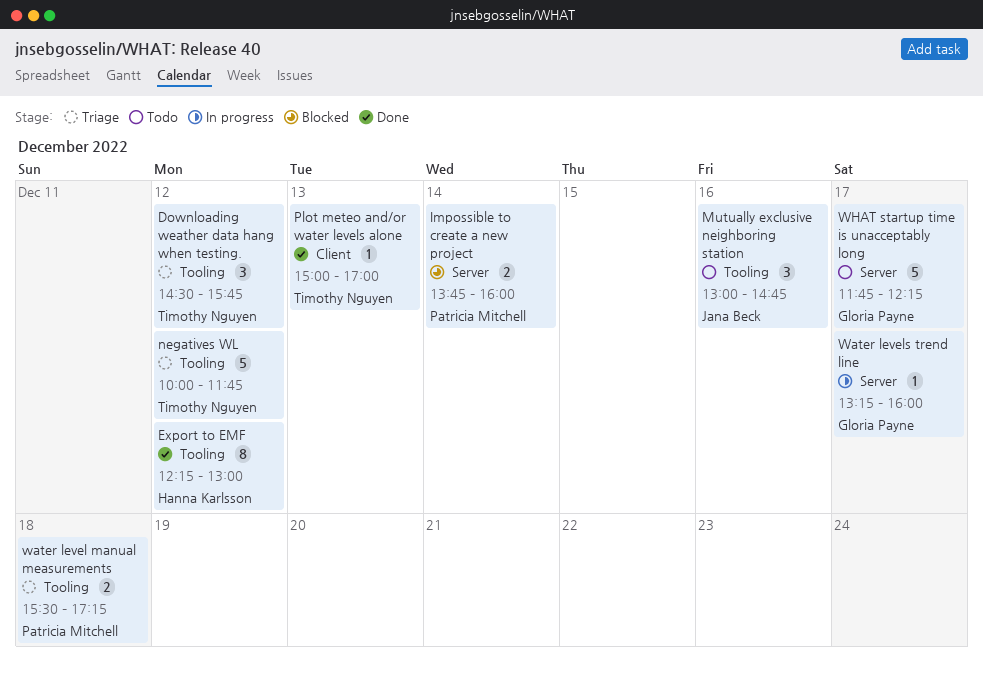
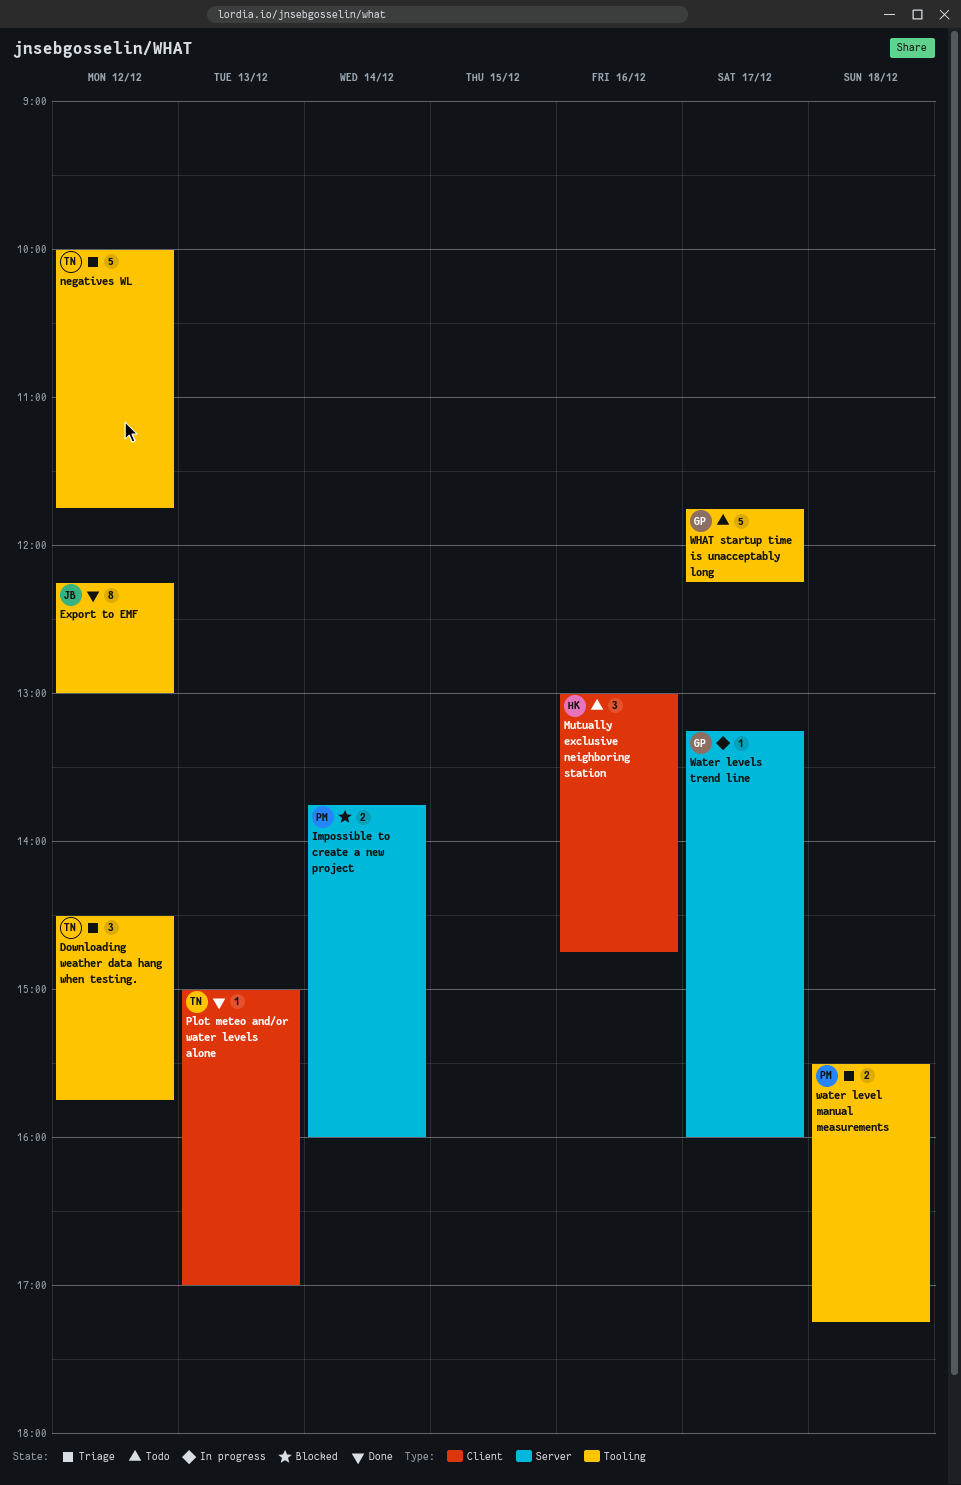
Export to EMF, owner: Hanna Karlsson -> Jana Beck
Mutually exclusive neighboring station, owner: Jana Beck -> Hanna Karlsson
Mutually exclusive neighboring station, label: Tooling -> Client
WHAT startup time is unacceptably long, label: Server -> Tooling

